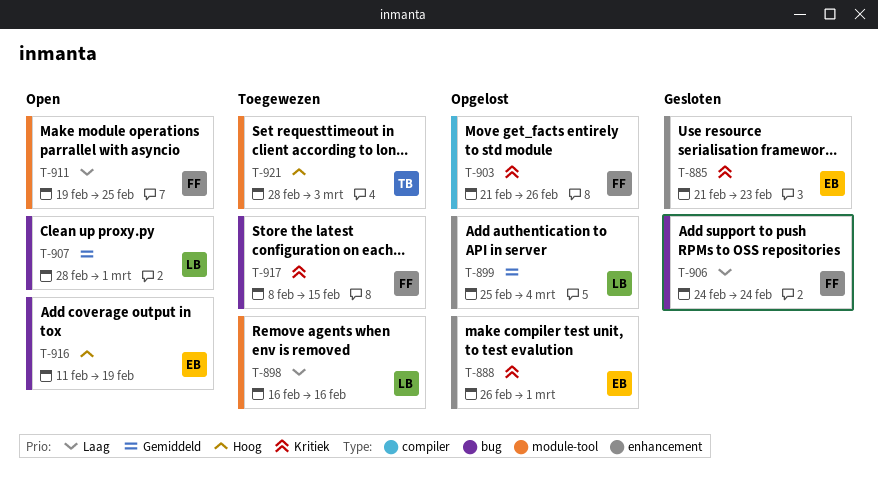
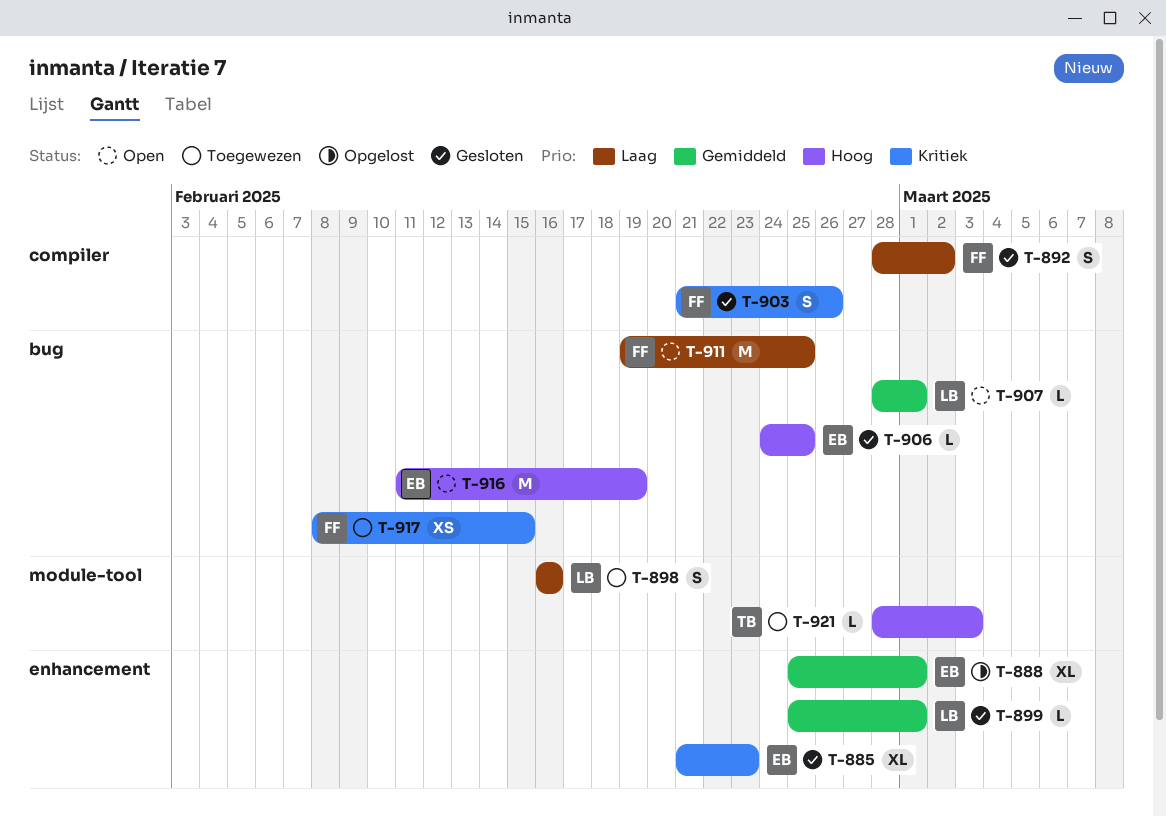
T-888, priority: Kritiek -> Gemiddeld
T-888, start: Feb 26 -> Feb 25
T-892: none -> present
T-899, status: Opgelost -> Gesloten
T-899, due: Mar 4 -> Mar 1
T-903, status: Opgelost -> Gesloten
T-906, owner: FF -> EB
T-906, priority: Laag -> Hoog
T-906, due: Feb 24 -> Feb 25
T-911, label: module-tool -> bug

